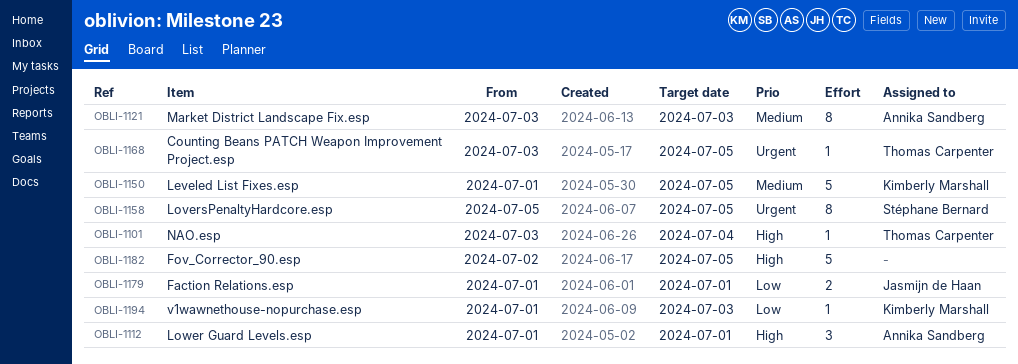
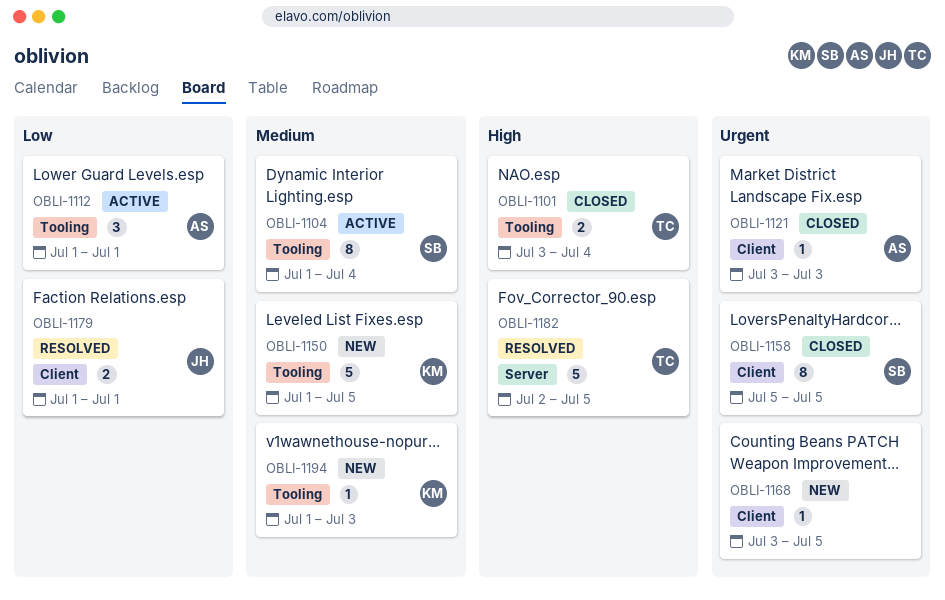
OBLI-1101, estimate: 1 -> 2
OBLI-1104: none -> present
OBLI-1112, priority: High -> Low
OBLI-1121, priority: Medium -> Urgent
OBLI-1121, estimate: 8 -> 1
OBLI-1168, owner: Thomas Carpenter -> none
OBLI-1182, owner: none -> Thomas Carpenter
OBLI-1194, priority: Low -> Medium

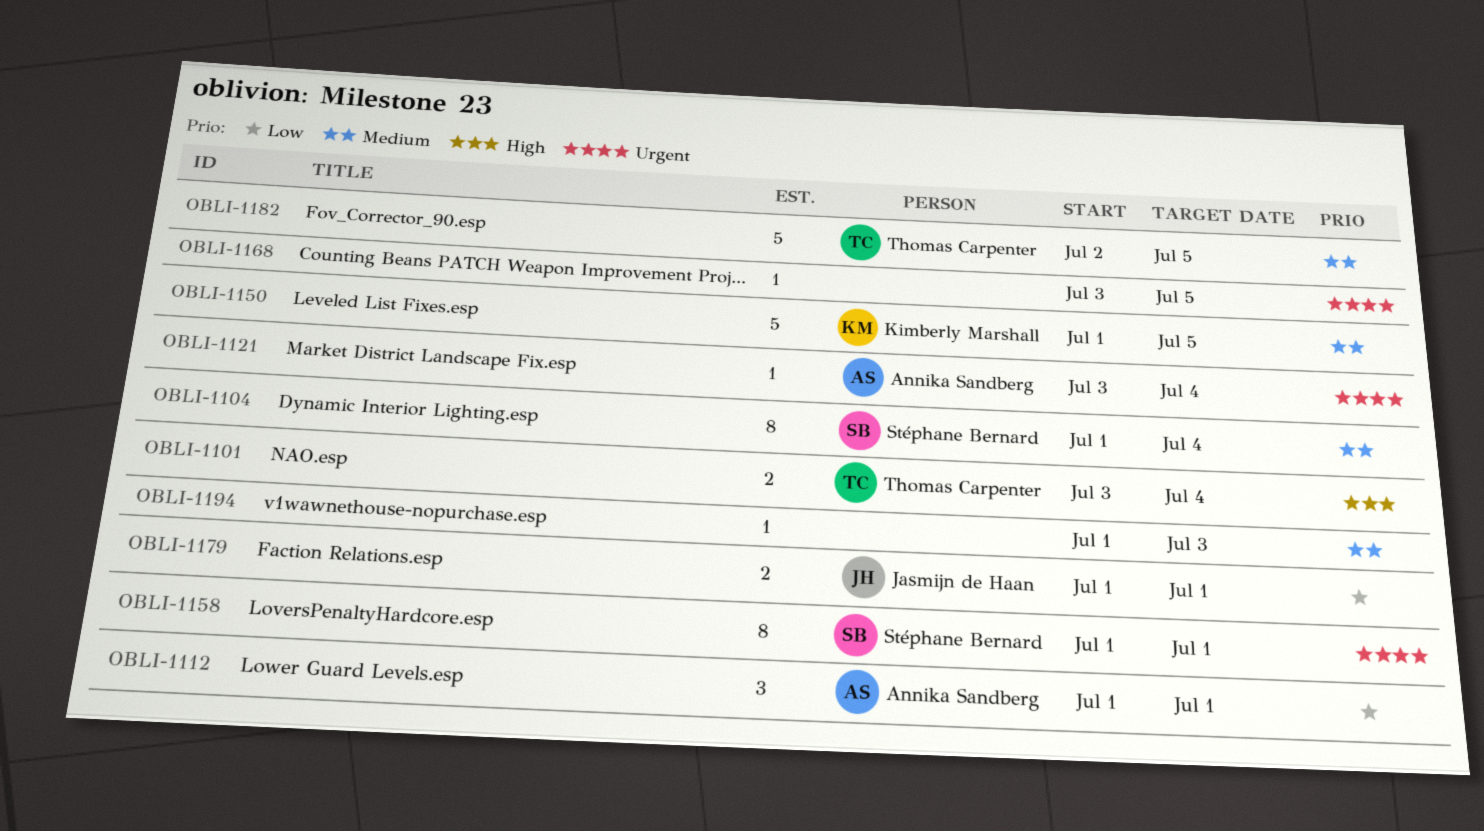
OBLI-1121, due: Jul 3 -> Jul 4
OBLI-1158, start: Jul 5 -> Jul 1
OBLI-1158, due: Jul 5 -> Jul 1
OBLI-1182, priority: High -> Medium
OBLI-1194, owner: Kimberly Marshall -> none

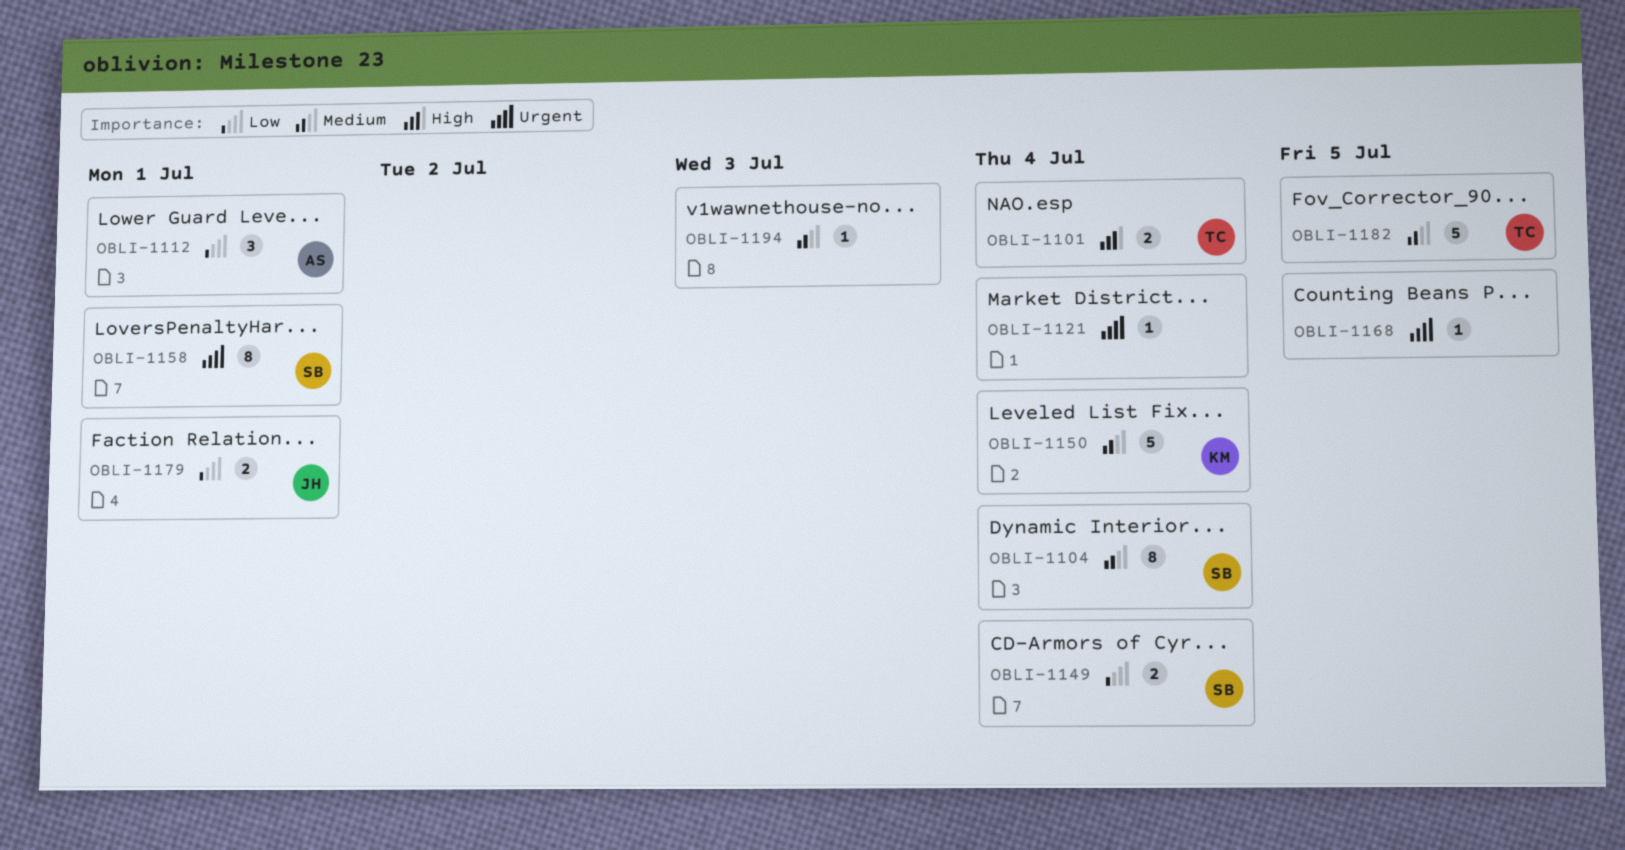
OBLI-1121, owner: Annika Sandberg -> none
OBLI-1149: none -> present
OBLI-1150, due: Jul 5 -> Jul 4

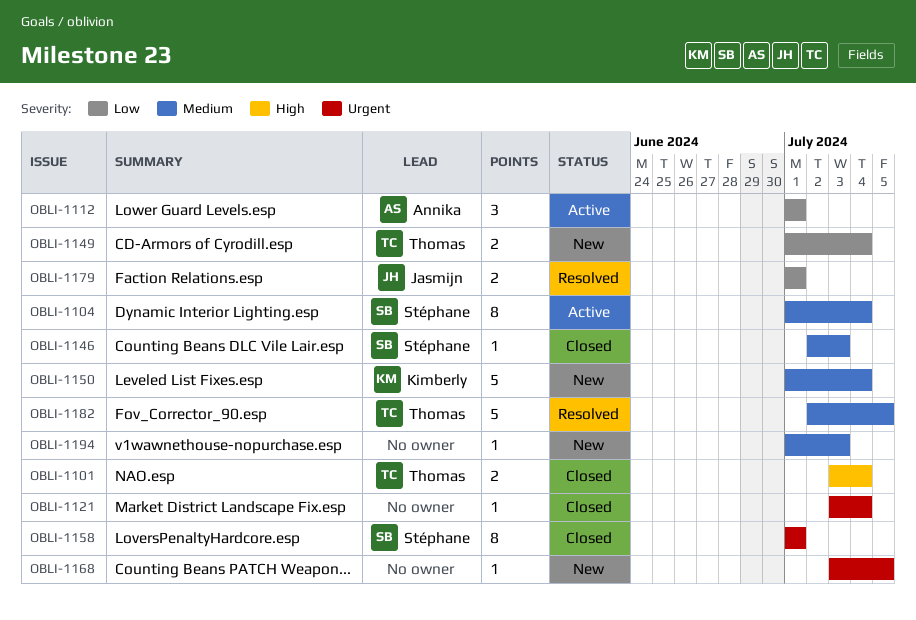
OBLI-1146: none -> present
OBLI-1149, owner: Stéphane -> Thomas

